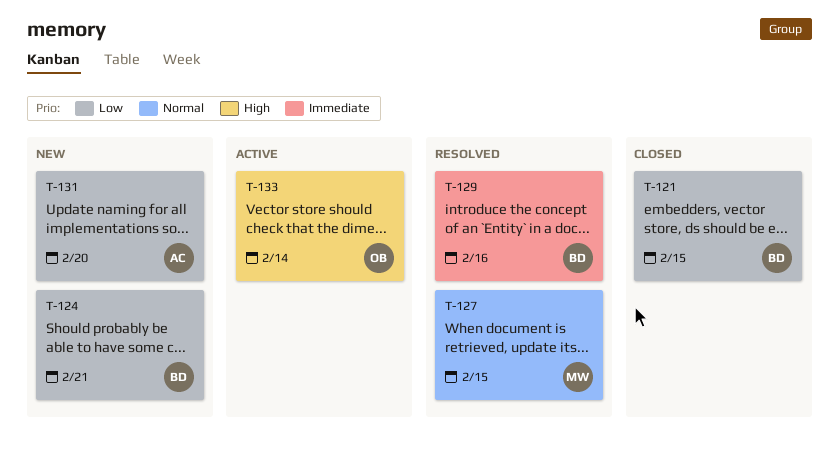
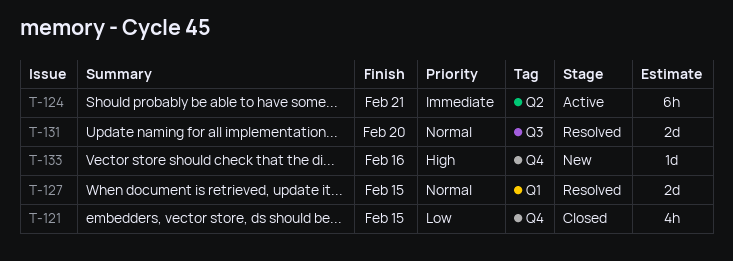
T-124, status: New -> Active
T-124, priority: Low -> Immediate
T-129: present -> none
T-131, status: New -> Resolved
T-131, priority: Low -> Normal
T-133, status: Active -> New
T-133, due: Feb 14 -> Feb 16

